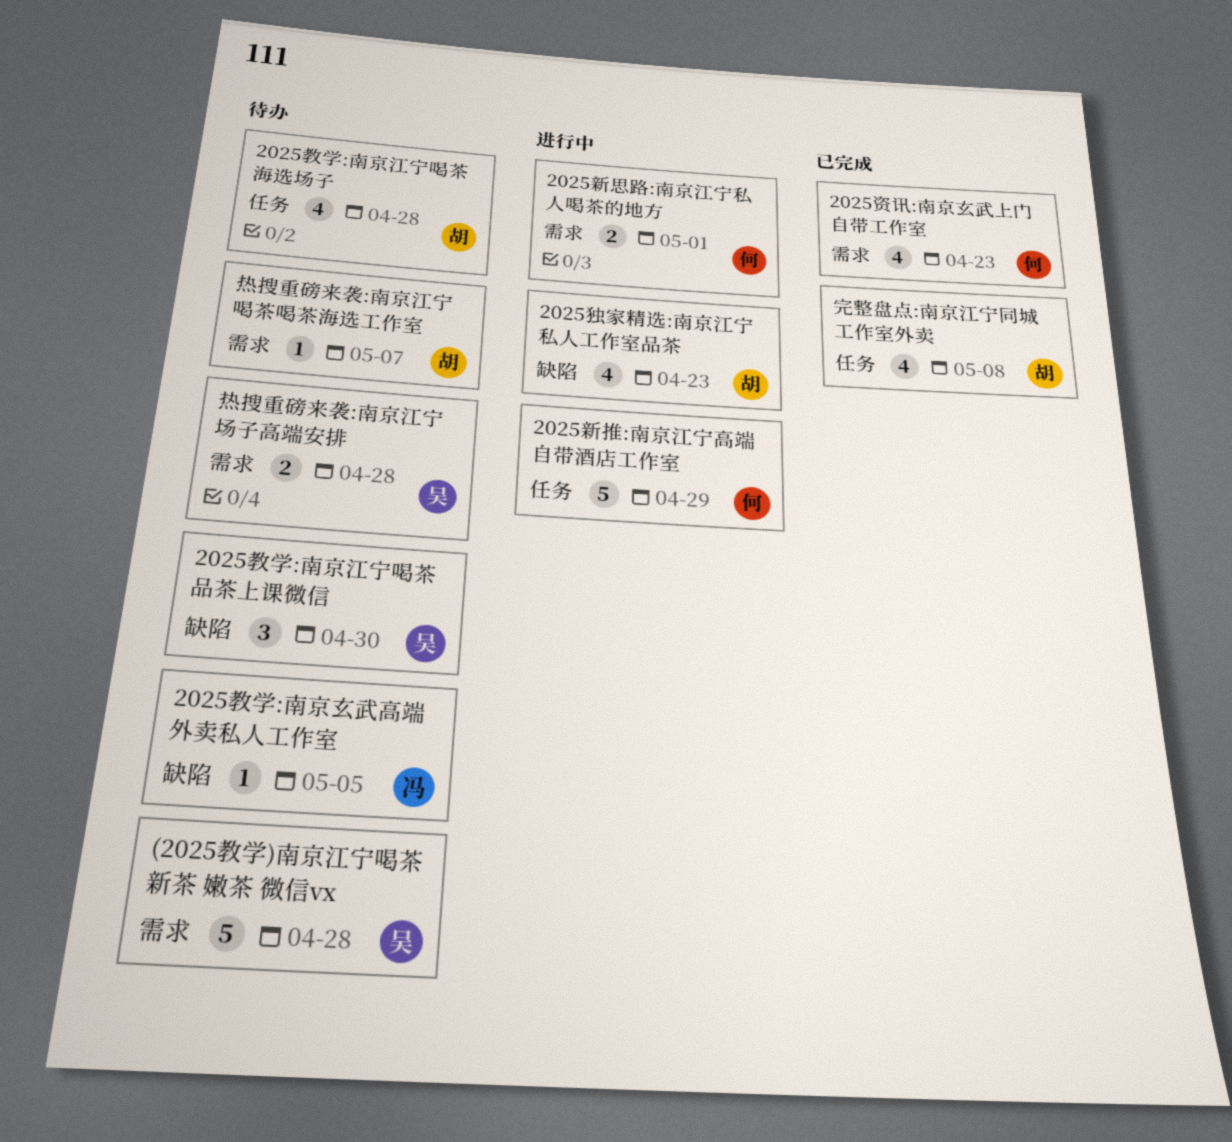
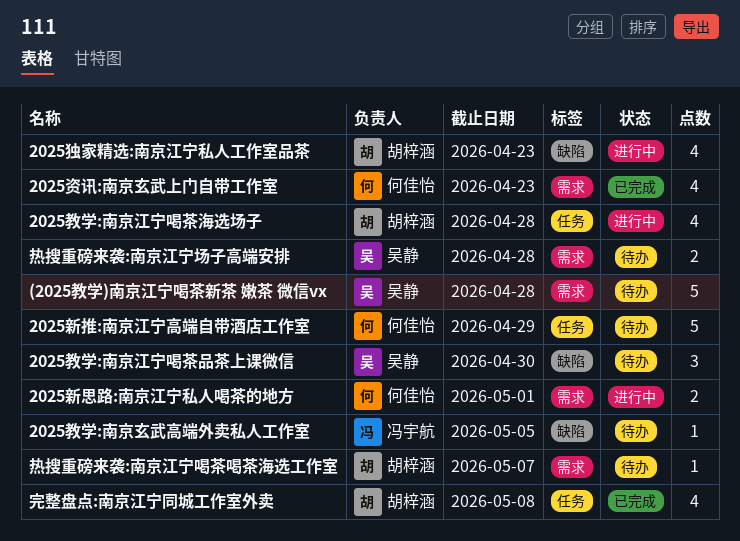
2025教学:南京江宁喝茶海选场子, status: 待办 -> 进行中
2025新推:南京江宁高端自带酒店工作室, status: 进行中 -> 待办

